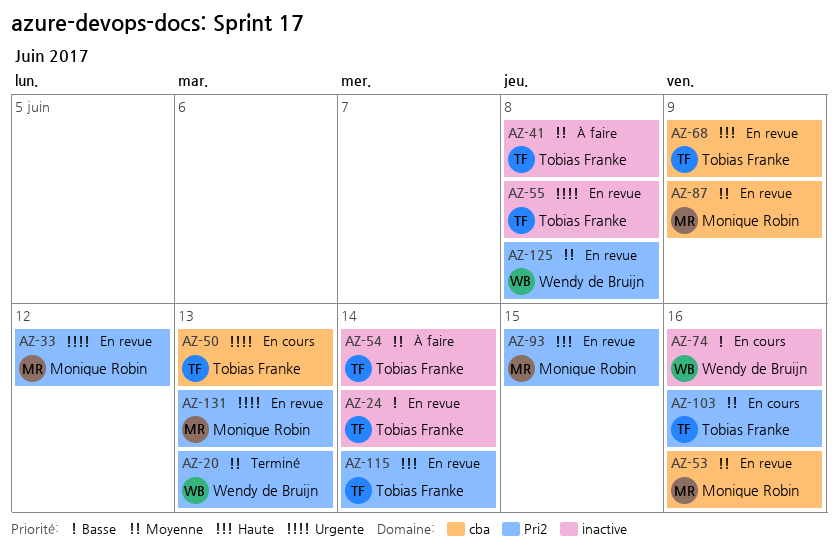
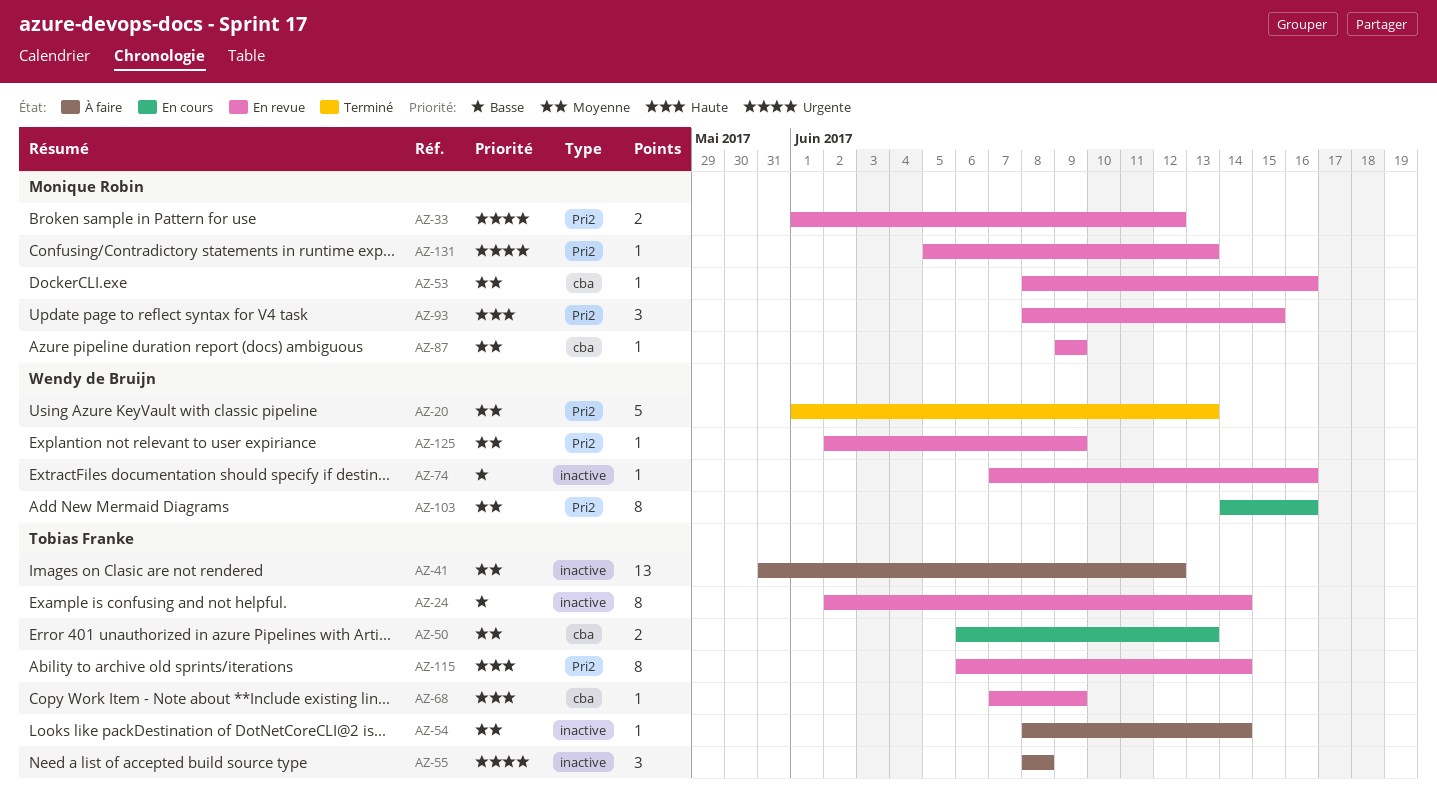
AZ-41, due: Jun 8 -> Jun 12
AZ-50, priority: Urgente -> Moyenne
AZ-55, status: En revue -> À faire
AZ-74, status: En cours -> En revue
AZ-103, owner: Tobias Franke -> Wendy de Bruijn
AZ-125, due: Jun 8 -> Jun 9

